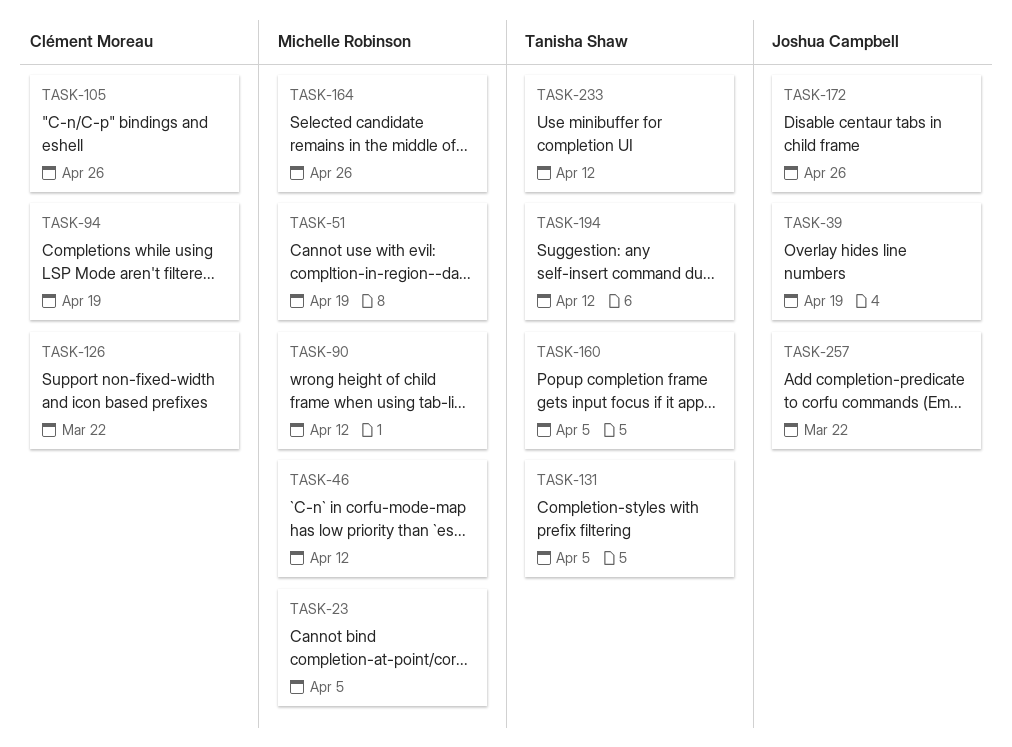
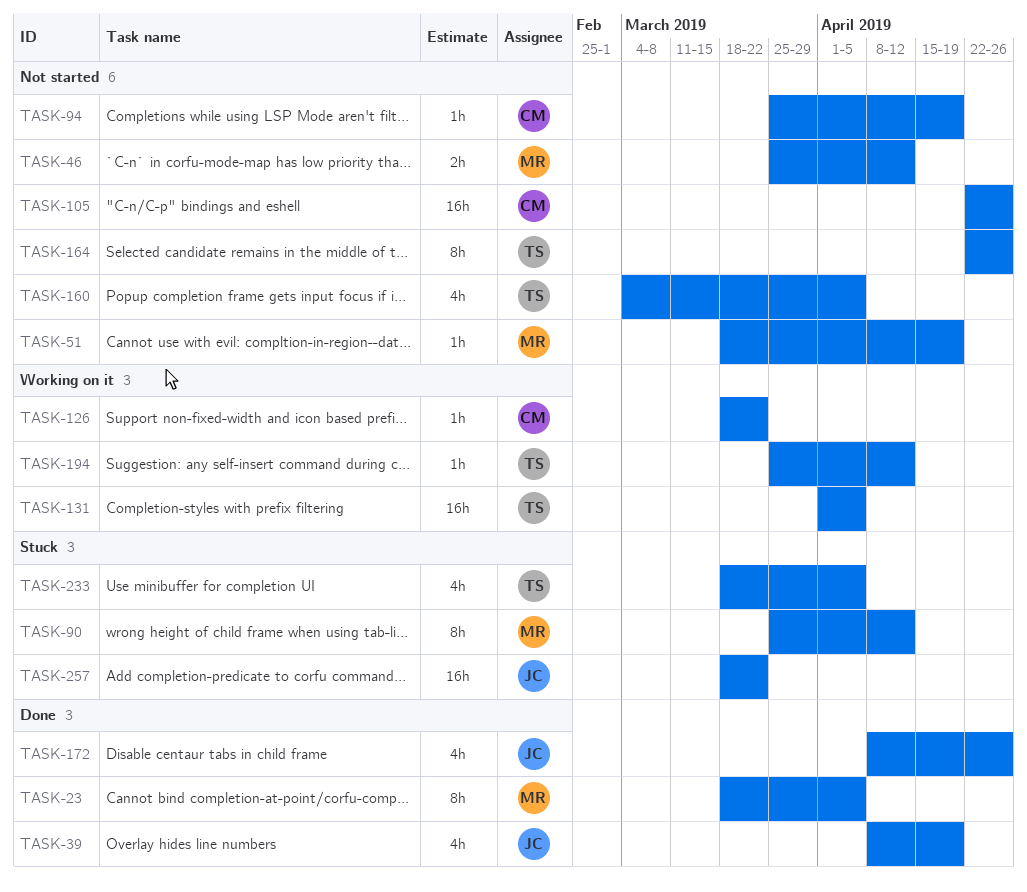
TASK-164, owner: Michelle Robinson -> Tanisha Shaw
TASK-233, due: Apr 12 -> Apr 5

